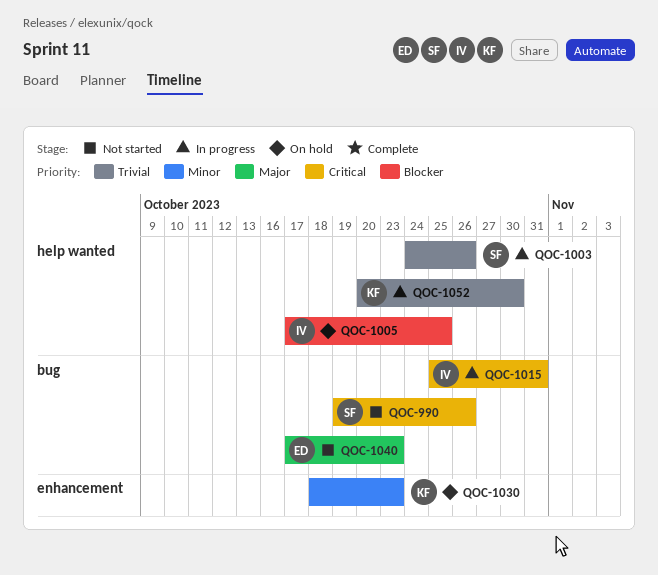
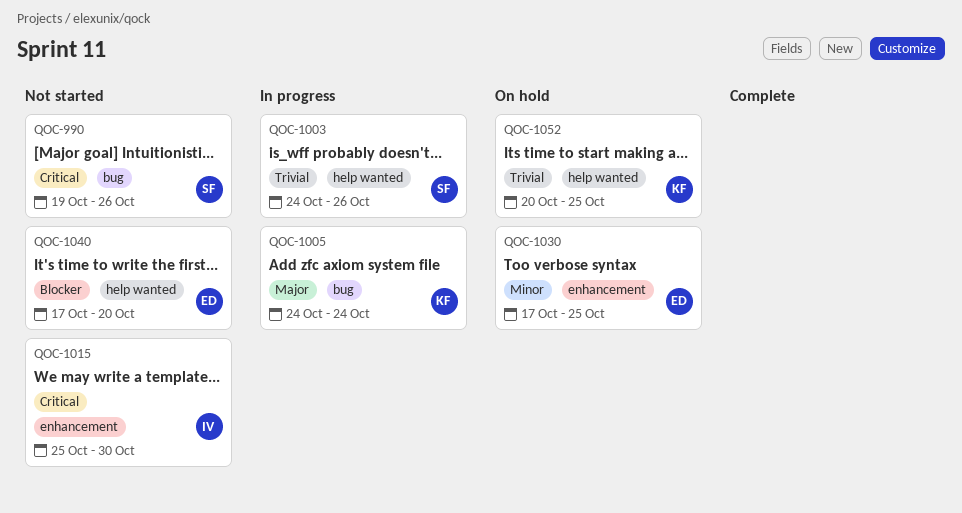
QOC-1005, status: On hold -> In progress
QOC-1005, owner: IV -> KF
QOC-1005, priority: Blocker -> Major
QOC-1005, label: help wanted -> bug
QOC-1005, start: Oct 17 -> Oct 24
QOC-1005, due: Oct 25 -> Oct 24
QOC-1015, status: In progress -> Not started
QOC-1015, label: bug -> enhancement
QOC-1015, due: Oct 31 -> Oct 30
QOC-1030, owner: KF -> ED
QOC-1030, start: Oct 18 -> Oct 17
QOC-1030, due: Oct 23 -> Oct 25
QOC-1040, priority: Major -> Blocker
QOC-1040, label: bug -> help wanted
QOC-1040, due: Oct 23 -> Oct 20
QOC-1052, status: In progress -> On hold
QOC-1052, due: Oct 30 -> Oct 25

